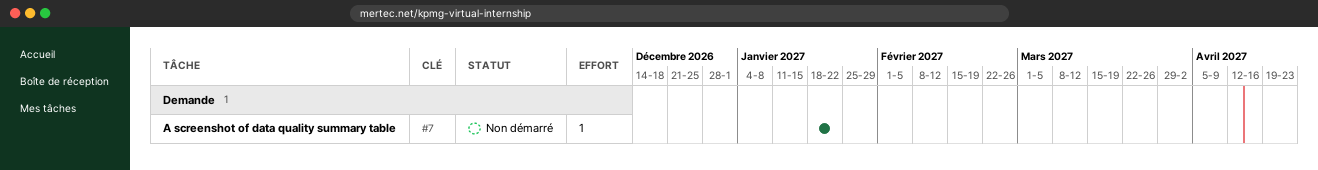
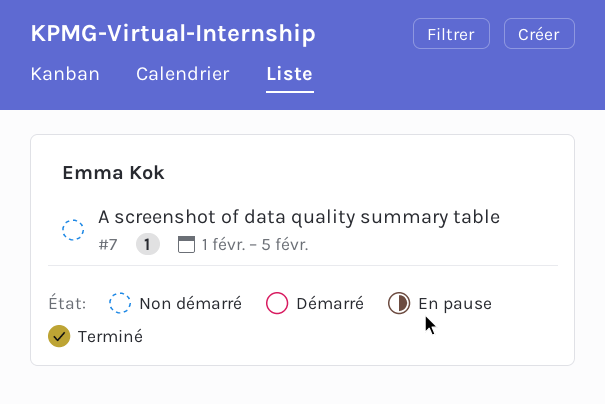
#7, start: Jan 18 -> Feb 1
#7, due: Jan 22 -> Feb 5

